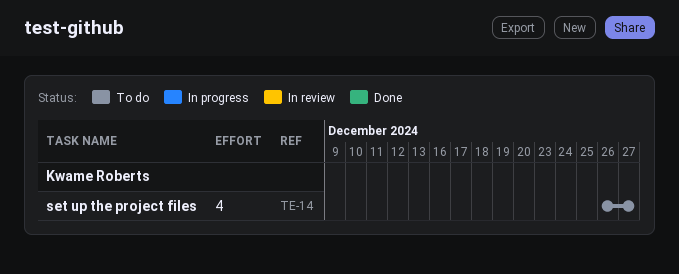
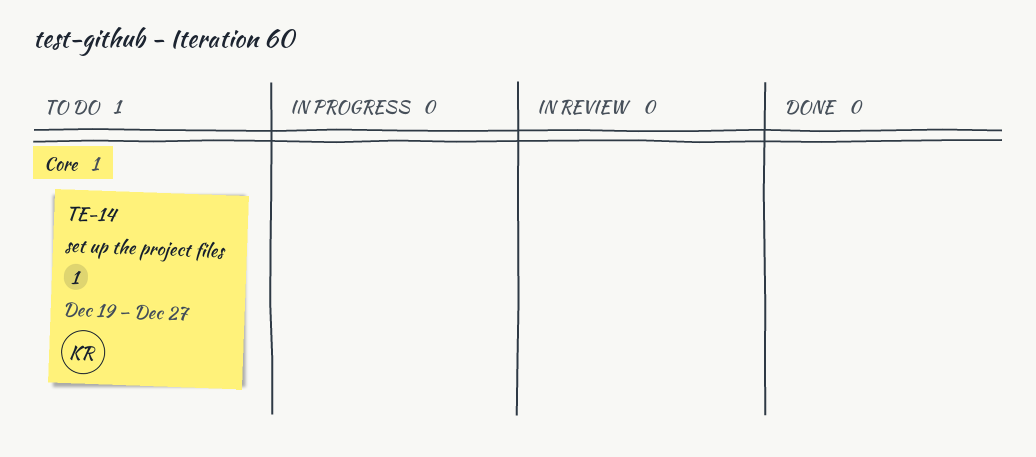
TE-14, estimate: 4 -> 1
TE-14, start: Dec 26 -> Dec 19

